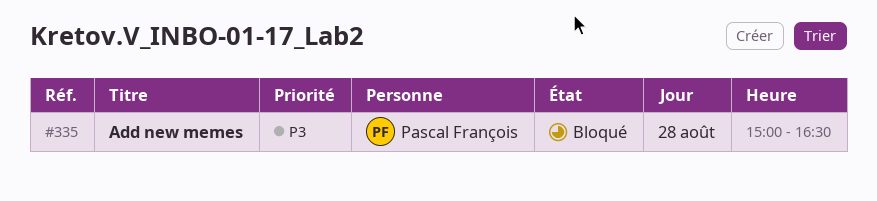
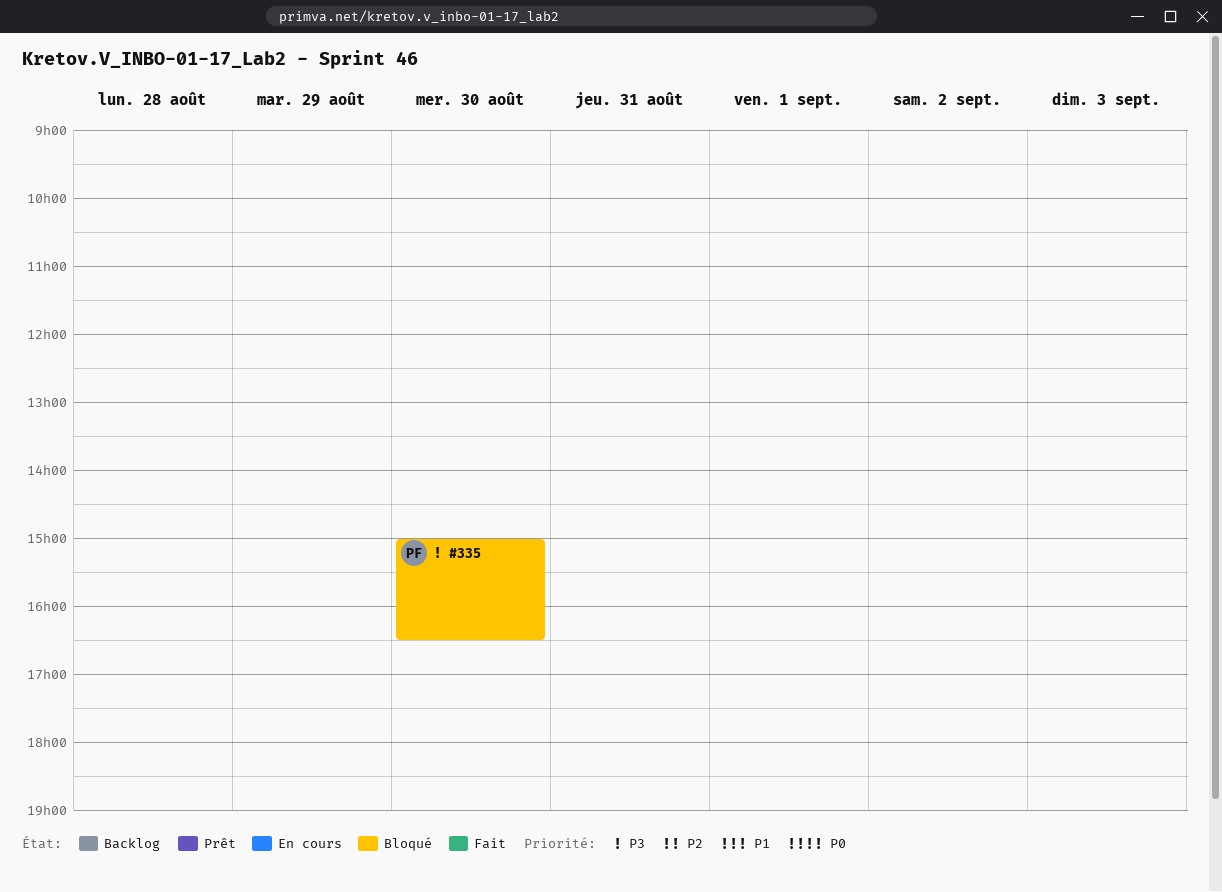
#335, day: Aug 28 -> Aug 30

